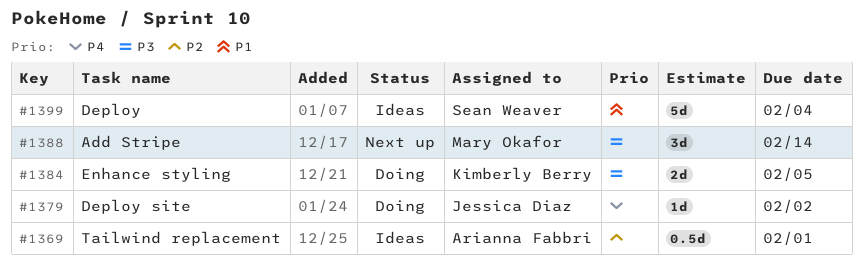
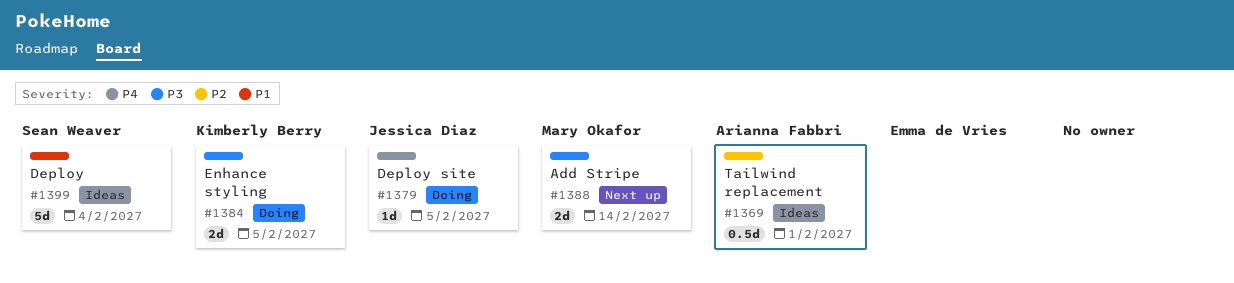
#1379, due: Feb 2 -> Feb 5
#1388, estimate: 3d -> 2d

